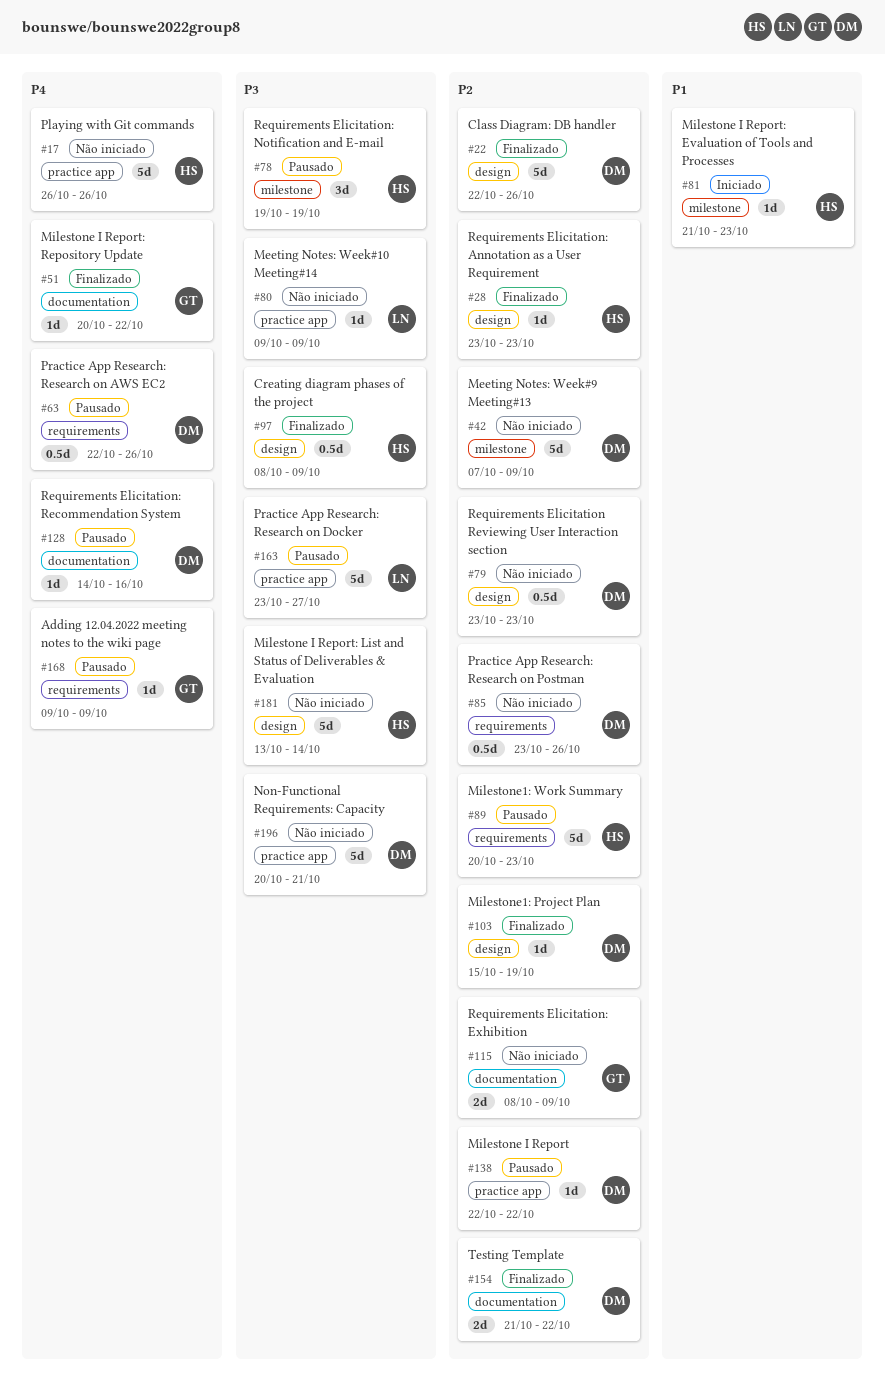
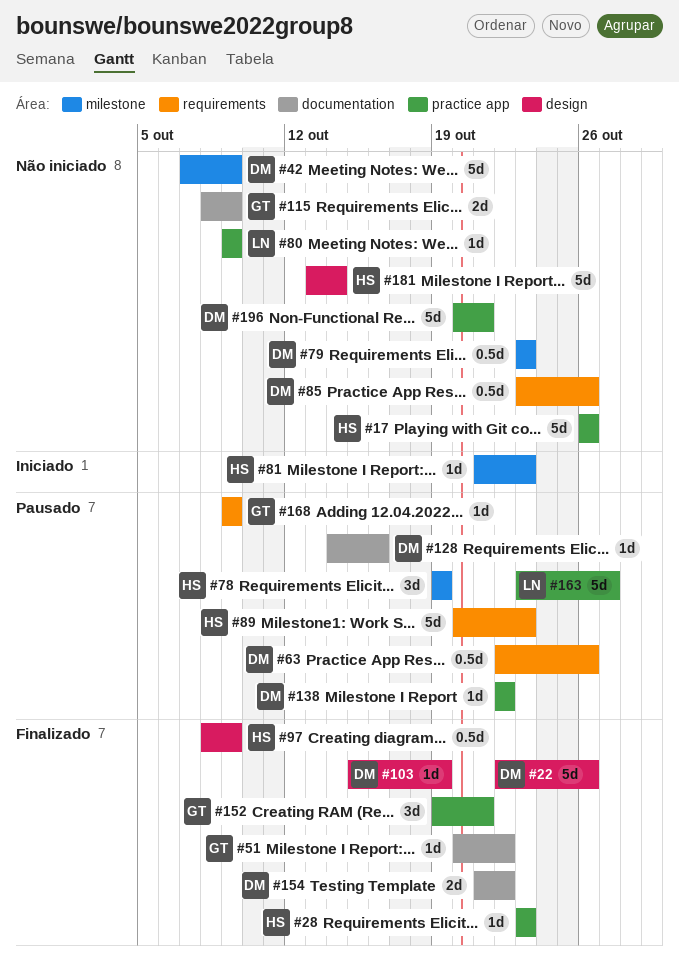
#28, label: design -> practice app
#79, label: design -> milestone
#152: none -> present

